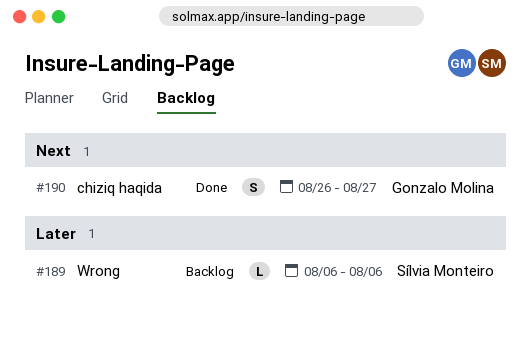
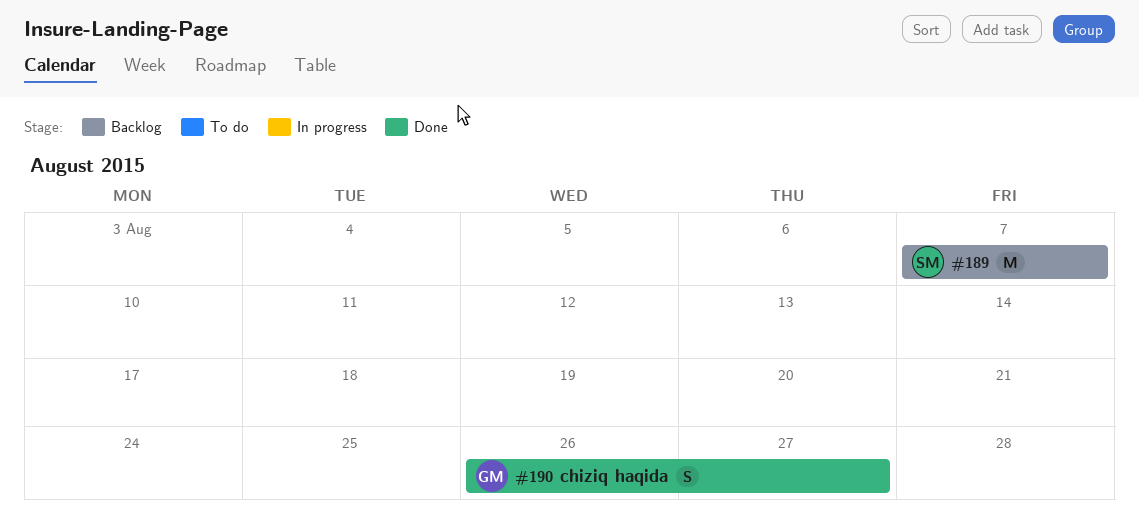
#189, estimate: L -> M
#189, start: Aug 6 -> Aug 7
#189, due: Aug 6 -> Aug 7

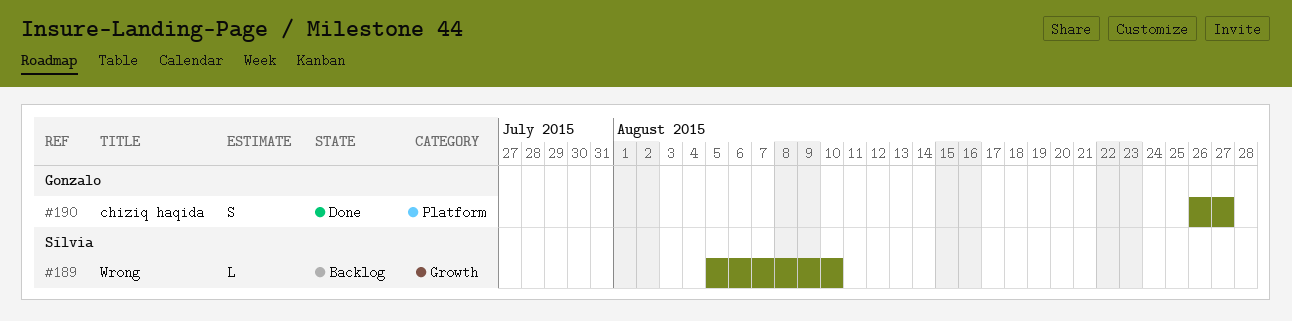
#189, estimate: M -> L
#189, start: Aug 7 -> Aug 5
#189, due: Aug 7 -> Aug 10

